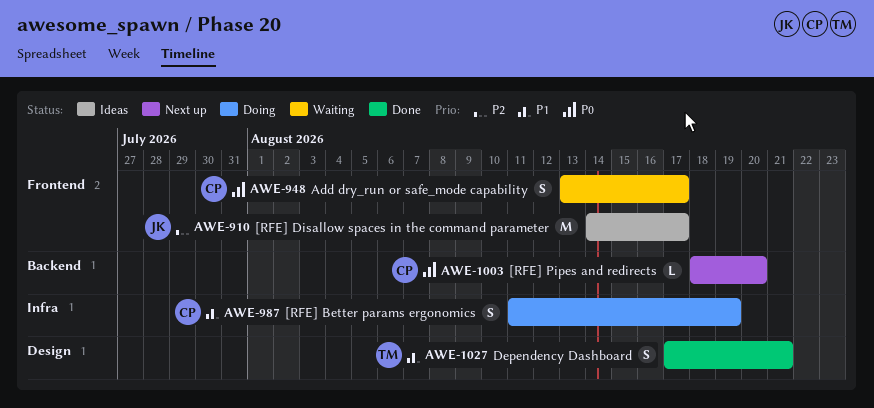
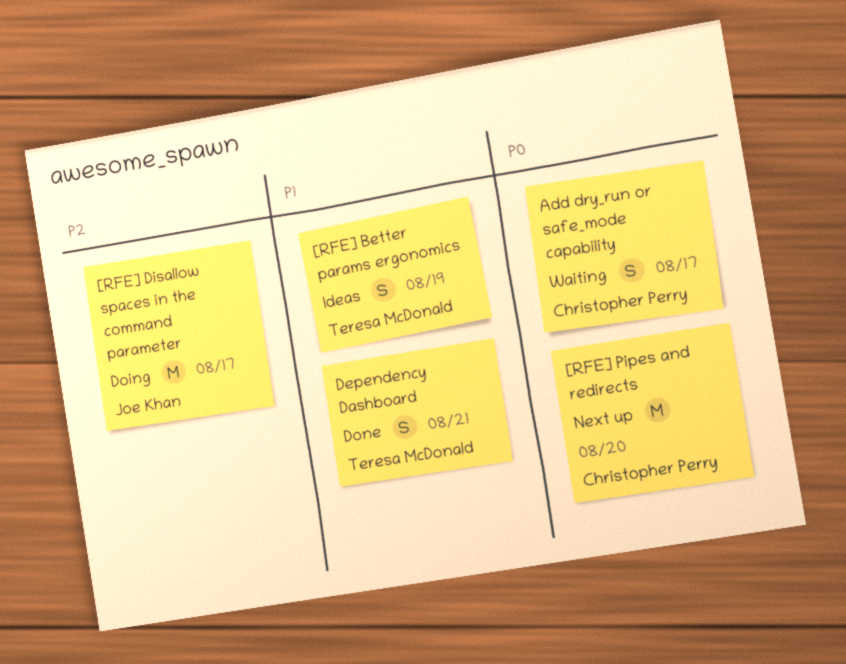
[RFE] Better params ergonomics, status: Doing -> Ideas
[RFE] Better params ergonomics, owner: Christopher Perry -> Teresa McDonald
[RFE] Disallow spaces in the command parameter, status: Ideas -> Doing
[RFE] Pipes and redirects, estimate: L -> M

